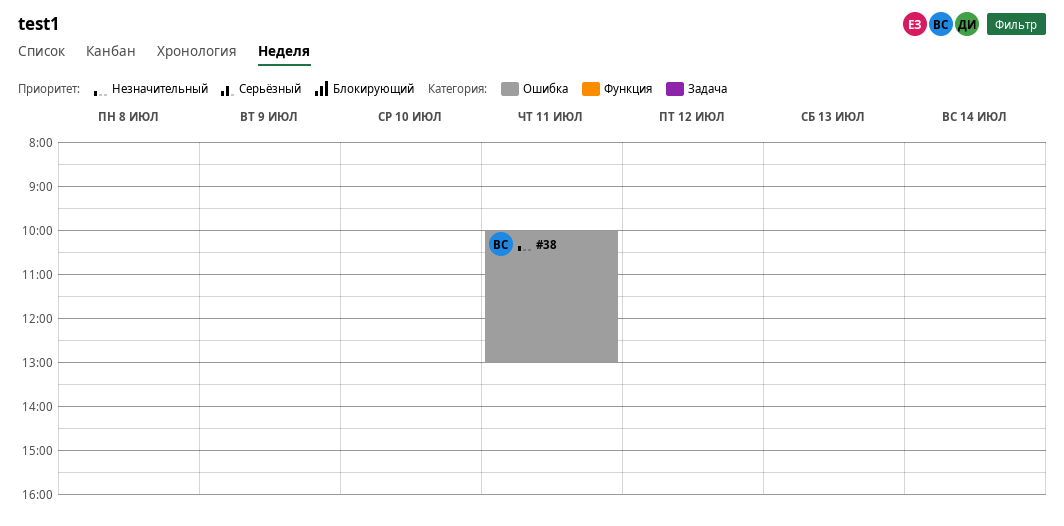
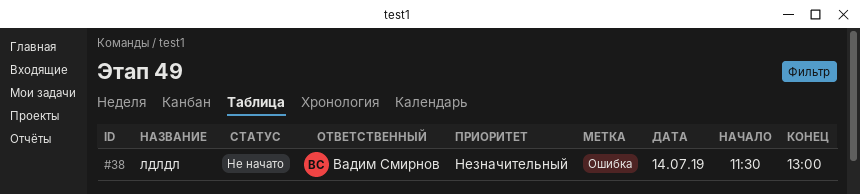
#38, day: Jul 11 -> Jul 14
#38, begins: 10:00 -> 11:30

